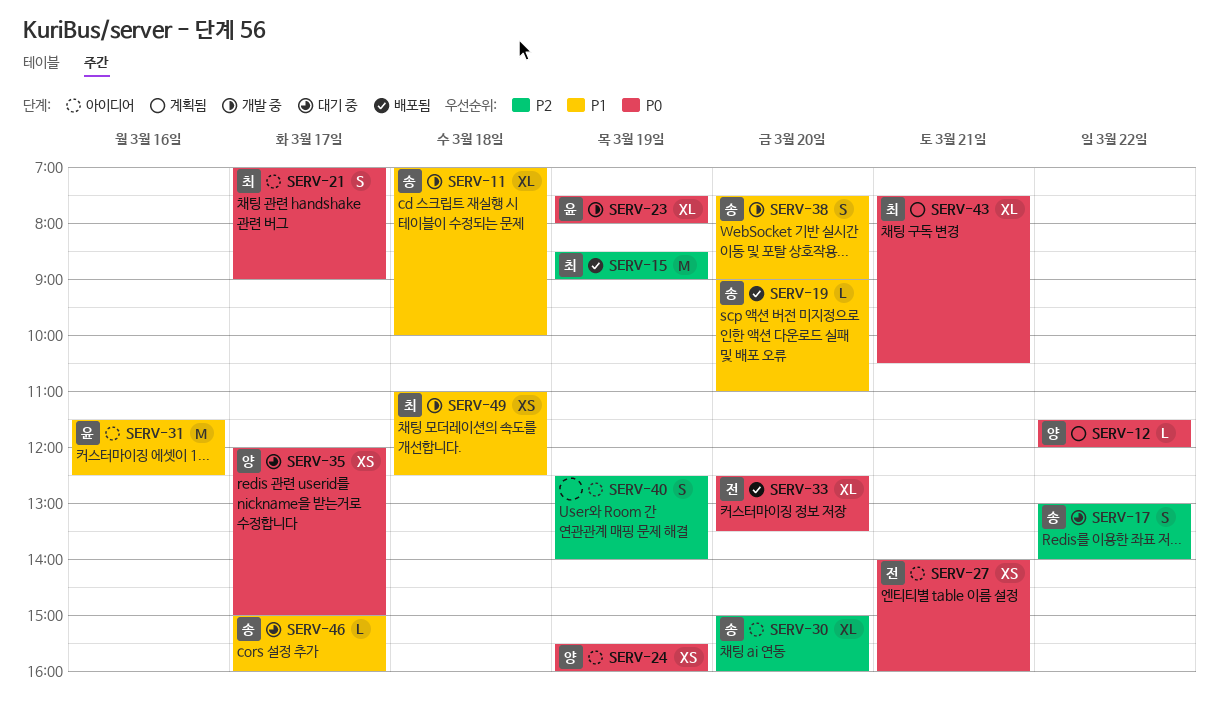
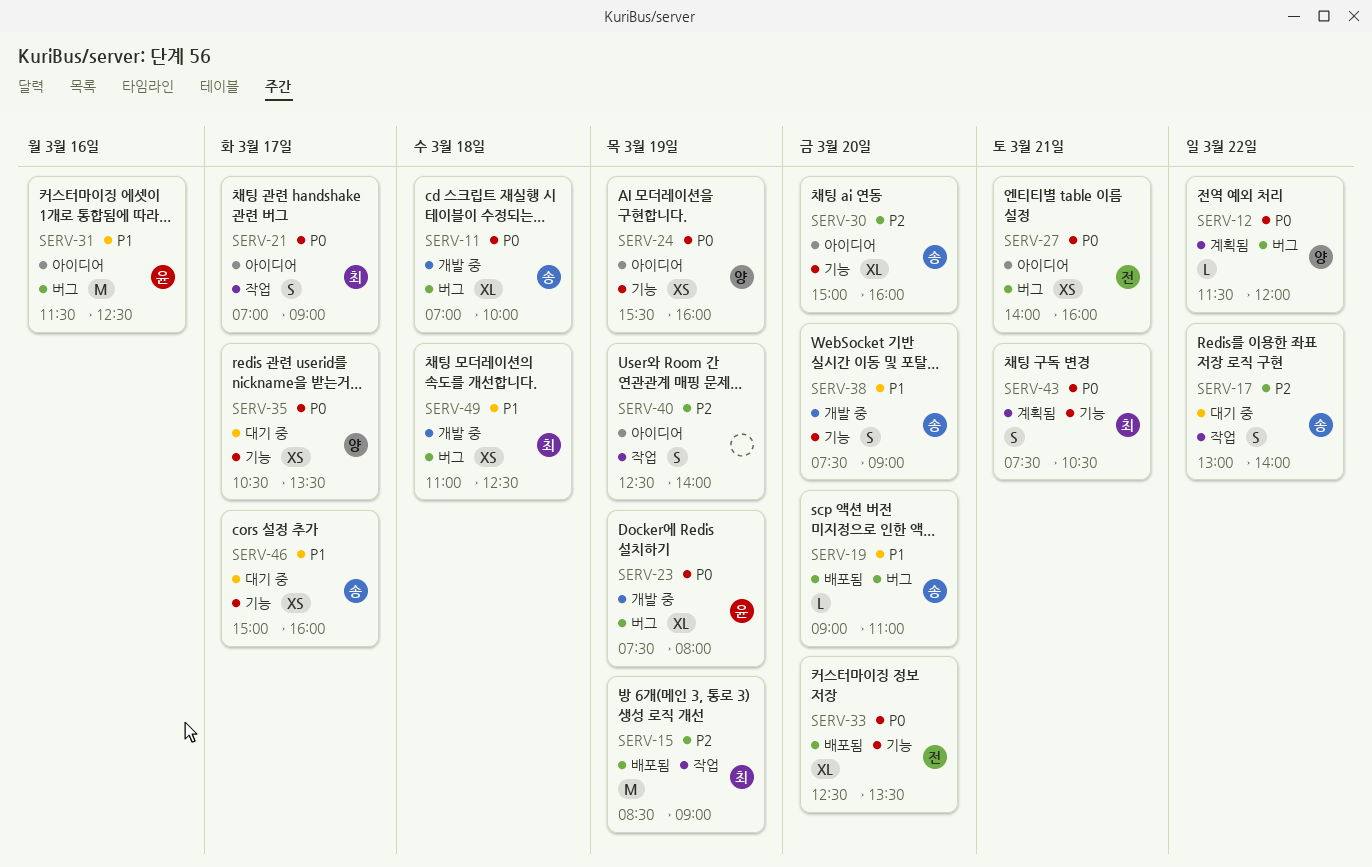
SERV-11, priority: P1 -> P0
SERV-35, begins: 12:00 -> 10:30
SERV-35, ends: 15:00 -> 13:30
SERV-43, estimate: XL -> S
SERV-46, estimate: L -> XS

